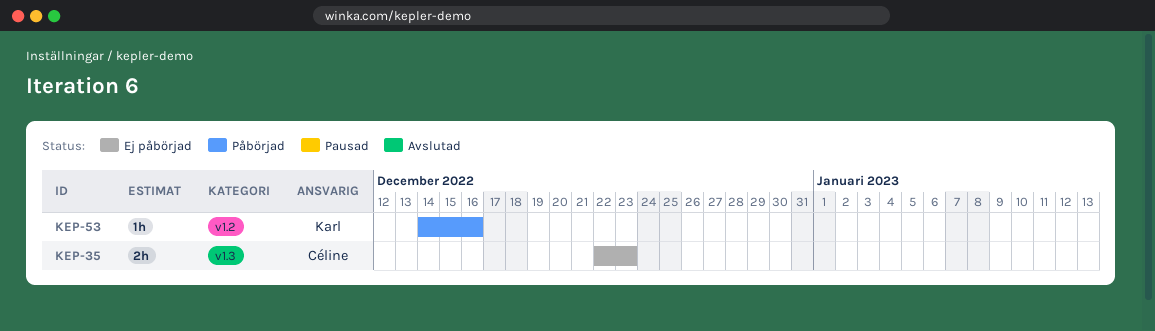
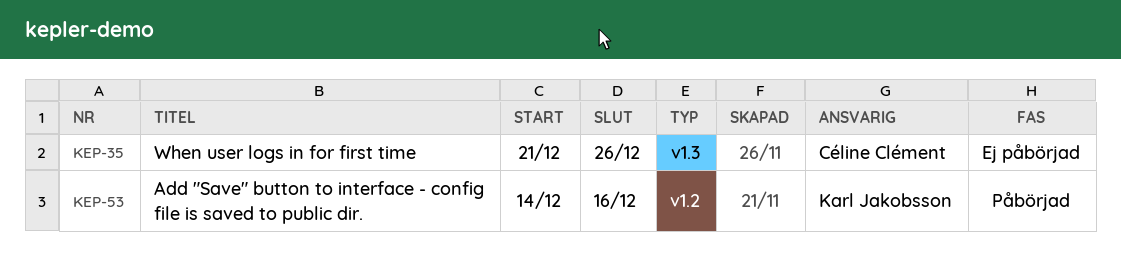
KEP-35, start: Dec 22 -> Dec 21
KEP-35, due: Dec 23 -> Dec 26

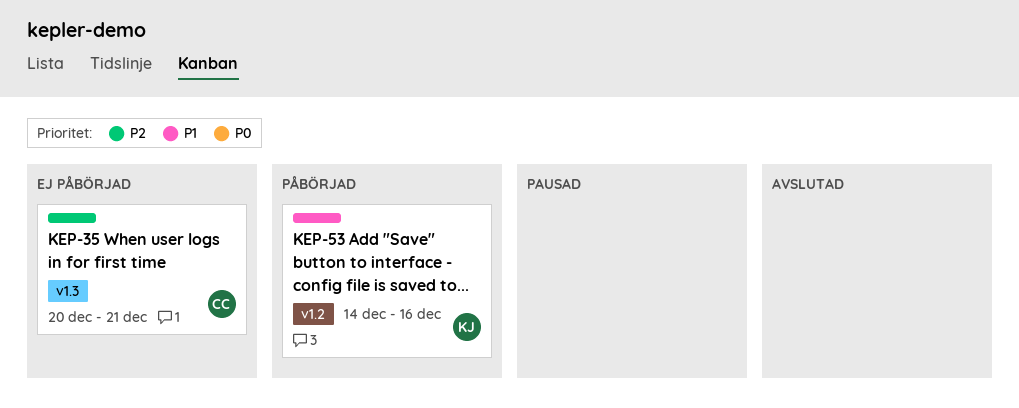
KEP-35, start: Dec 21 -> Dec 20
KEP-35, due: Dec 26 -> Dec 21

